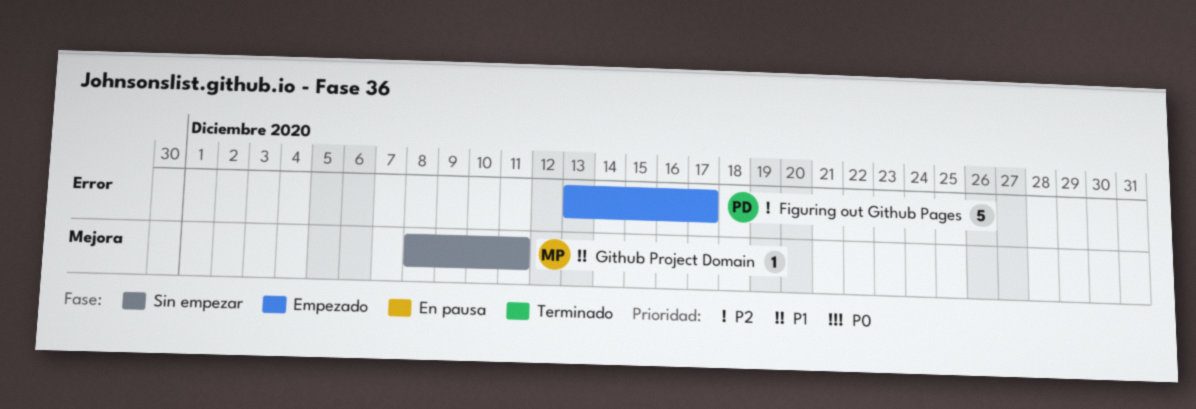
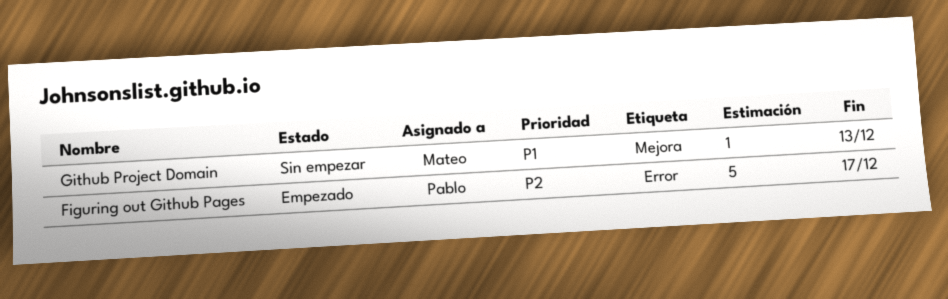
Github Project Domain, due: Dec 11 -> Dec 13

